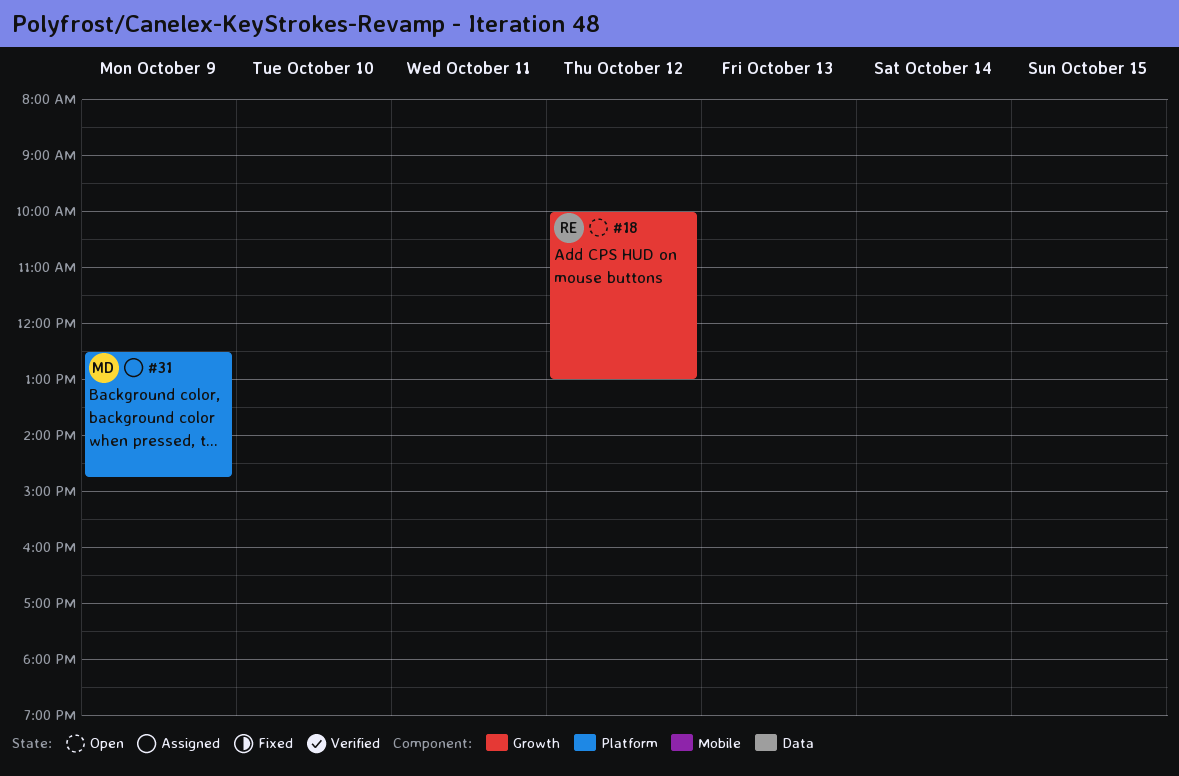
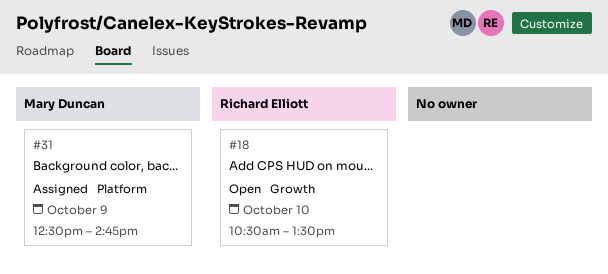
#18, day: Oct 12 -> Oct 10
#18, begins: 10:00 -> 10:30
#18, ends: 13:00 -> 13:30

